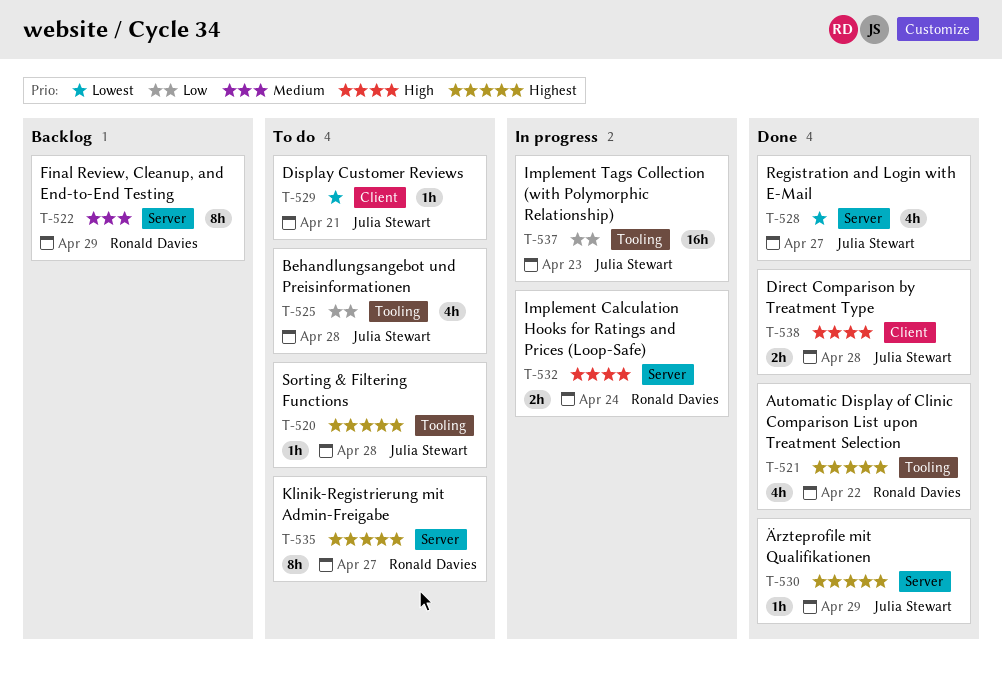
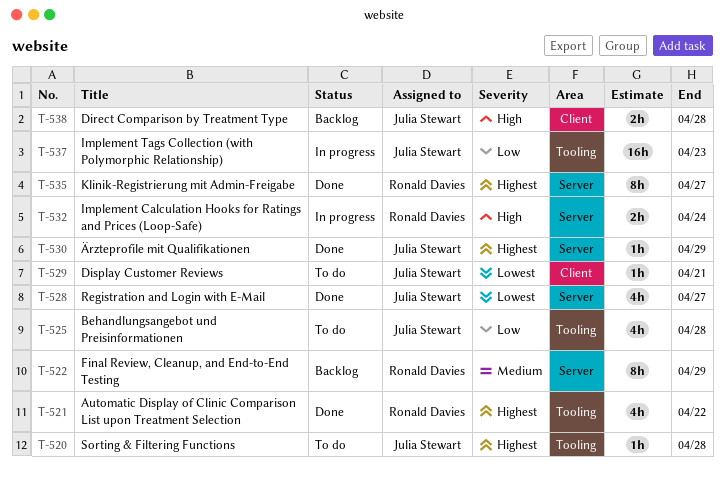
T-535, status: To do -> Done
T-538, status: Done -> Backlog

